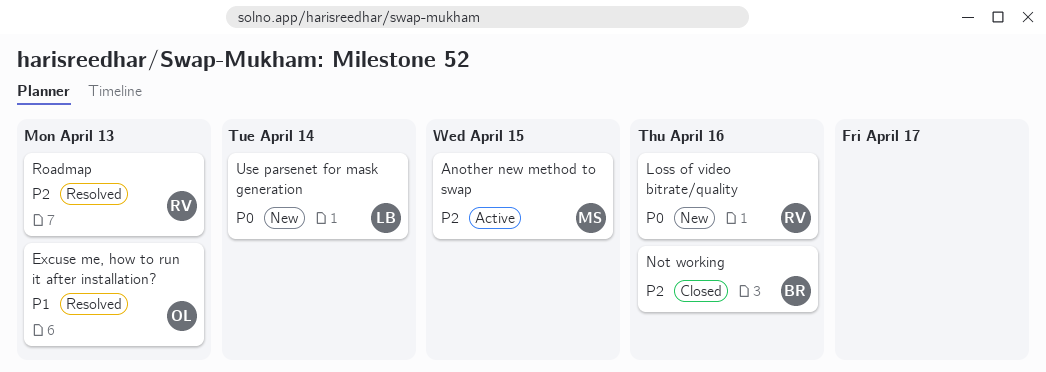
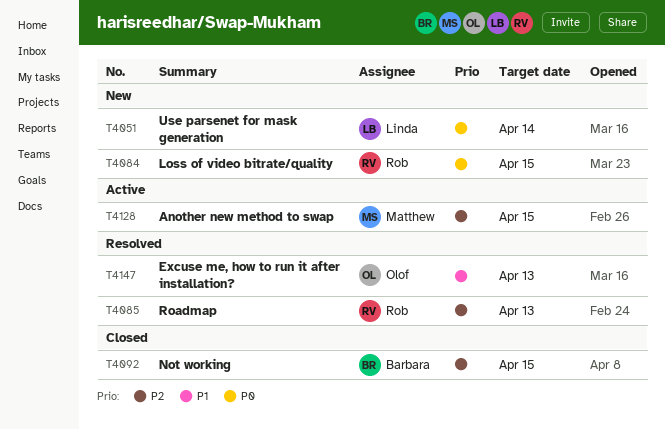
Loss of video bitrate/quality, due: Apr 16 -> Apr 15
Not working, due: Apr 16 -> Apr 15

